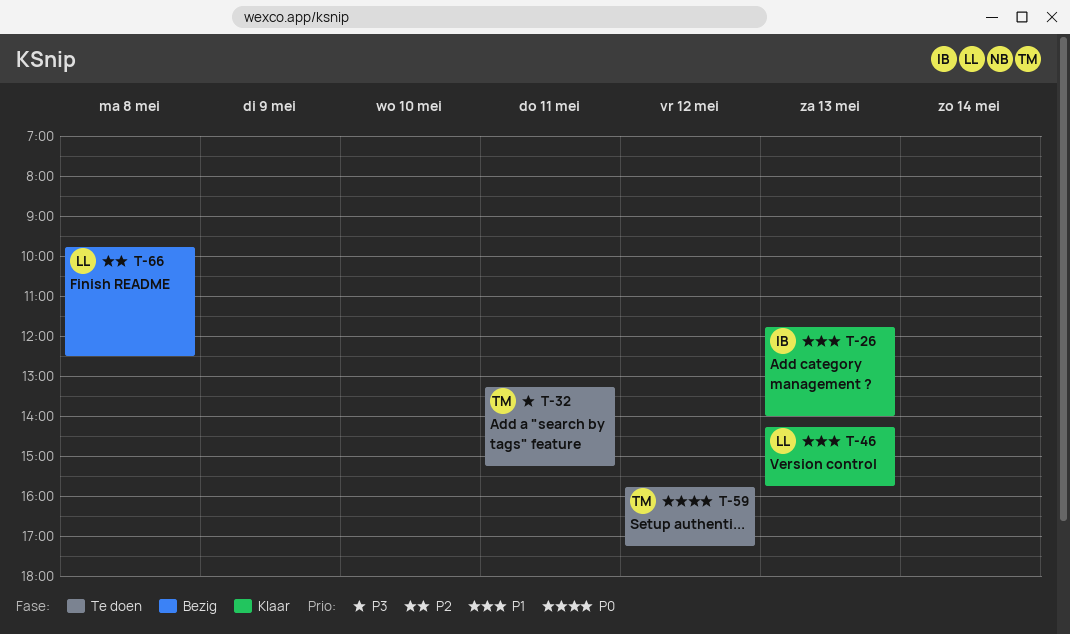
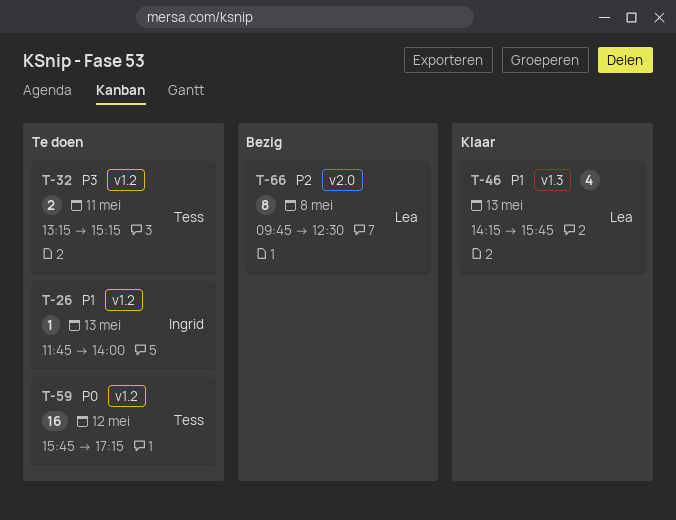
T-26, status: Klaar -> Te doen

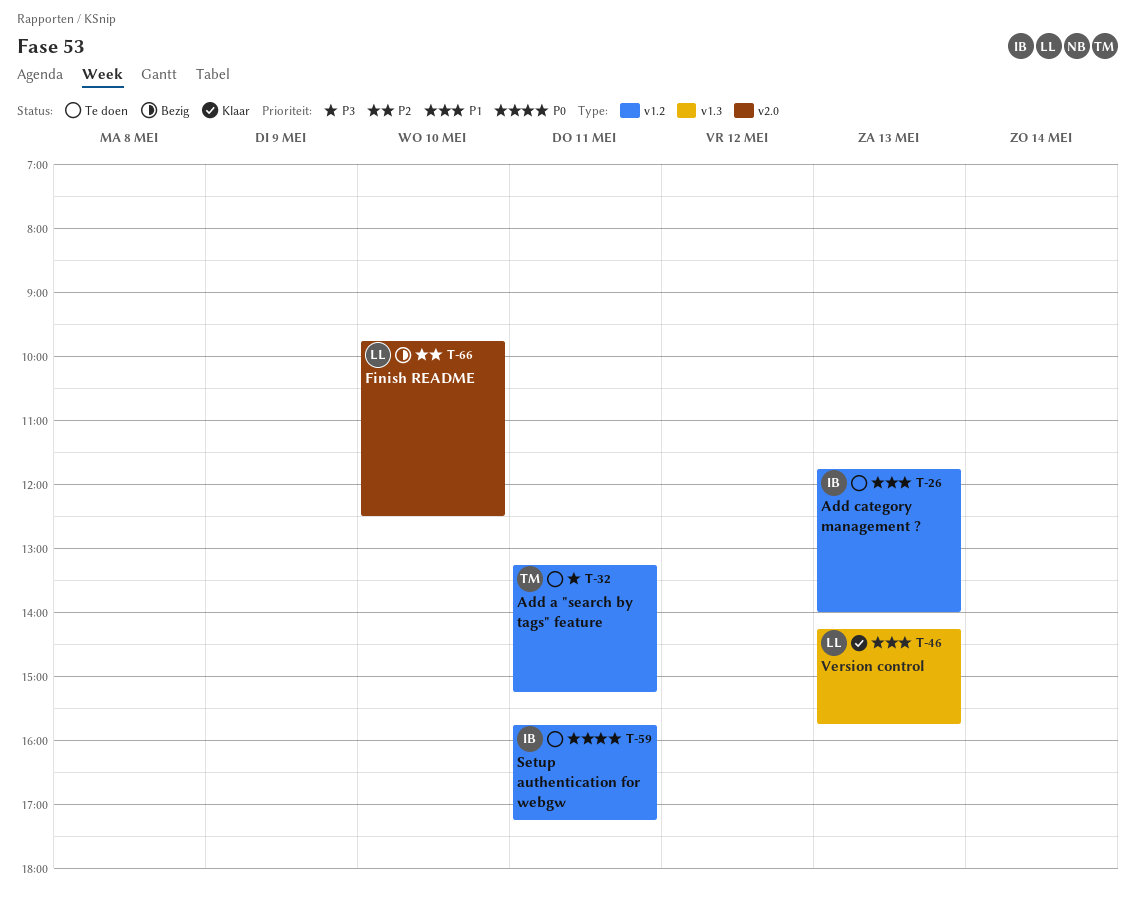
T-59, owner: Tess -> Ingrid
T-59, day: May 12 -> May 11
T-66, day: May 8 -> May 10

